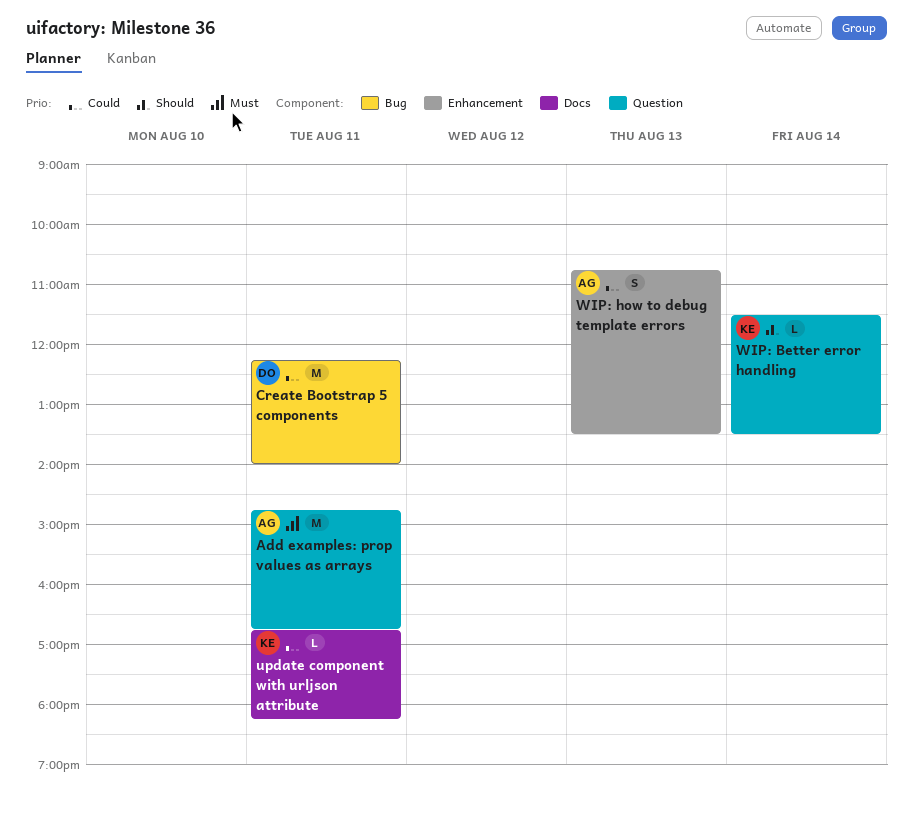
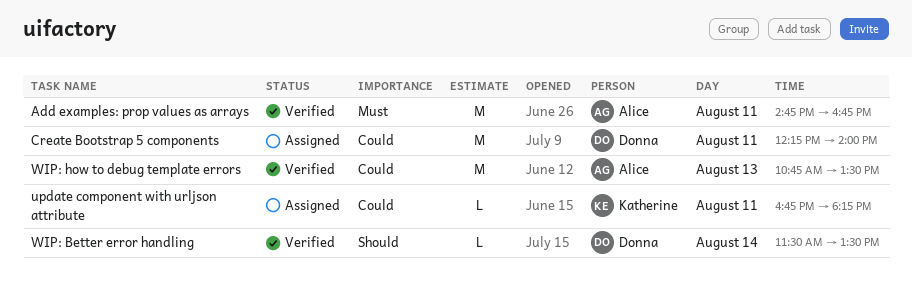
WIP: Better error handling, owner: Katherine -> Donna
WIP: how to debug template errors, estimate: S -> M

